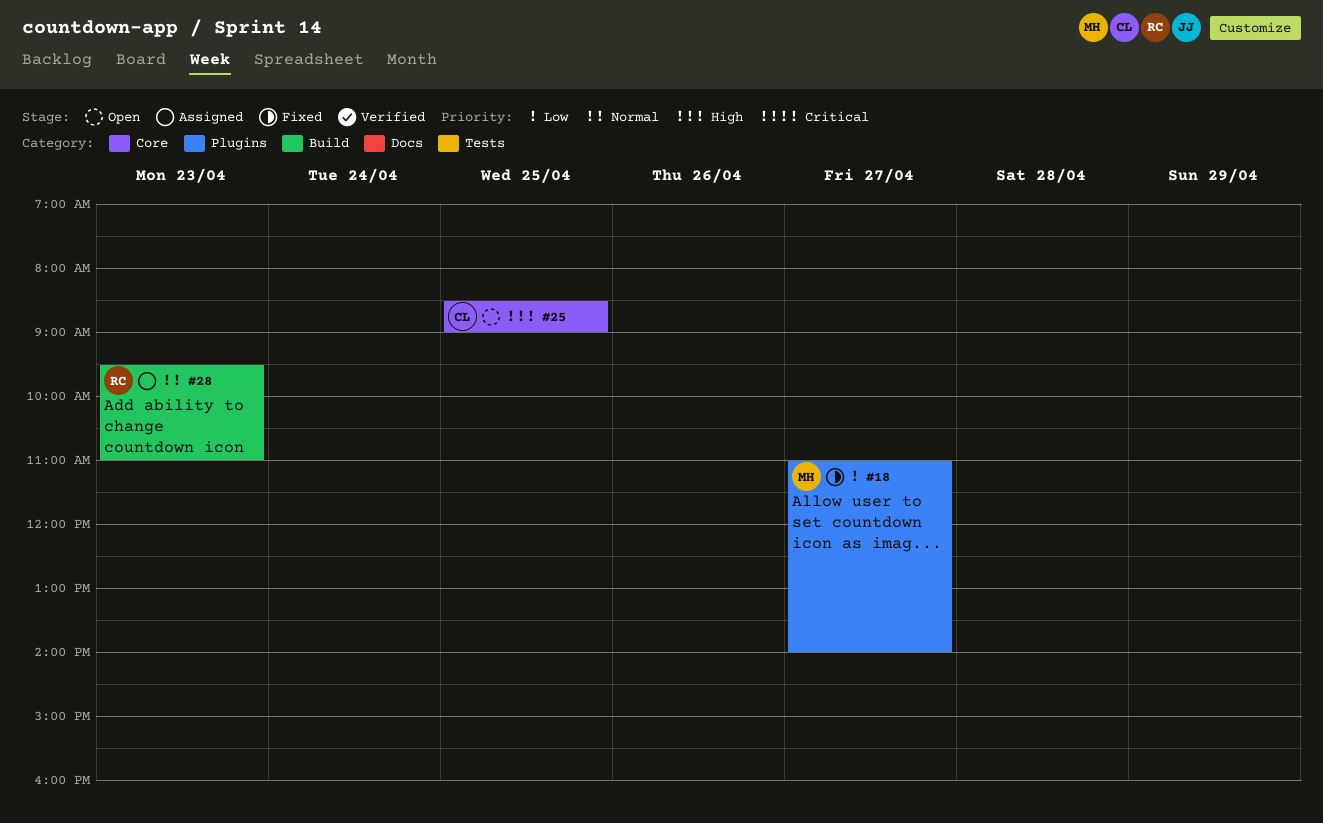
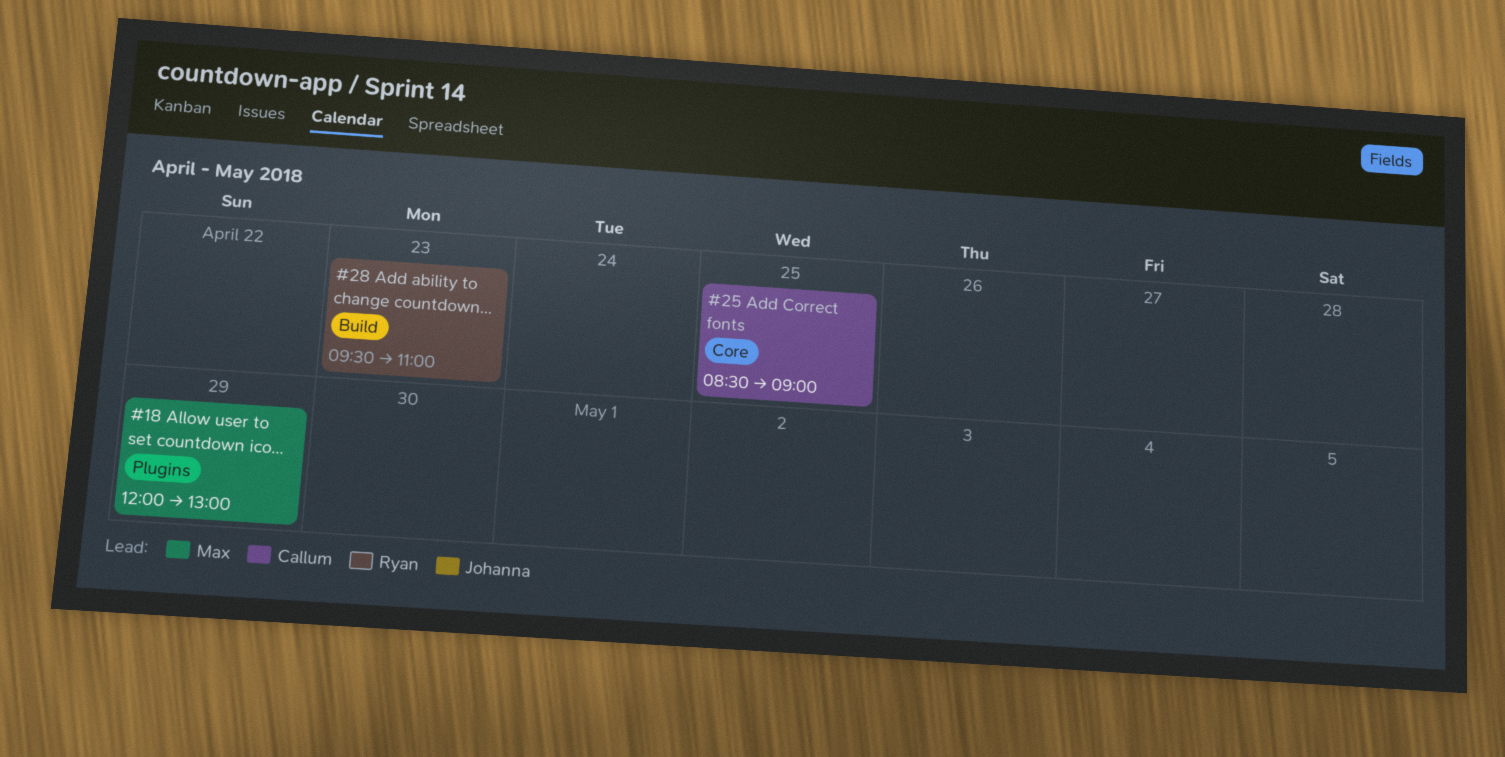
#18, day: Apr 27 -> Apr 29
#18, begins: 11:00 -> 12:00
#18, ends: 14:00 -> 13:00

